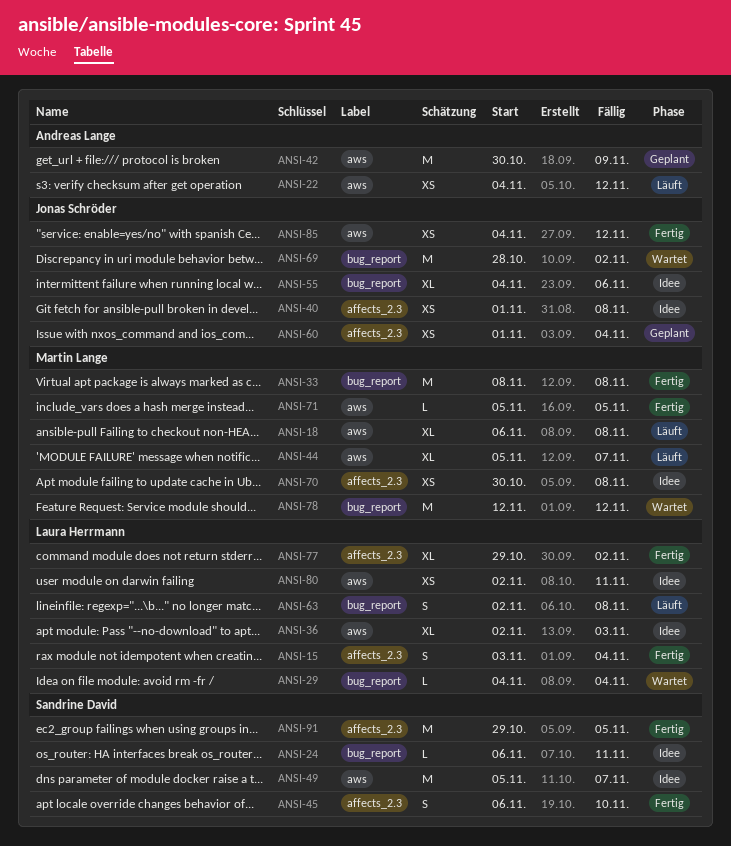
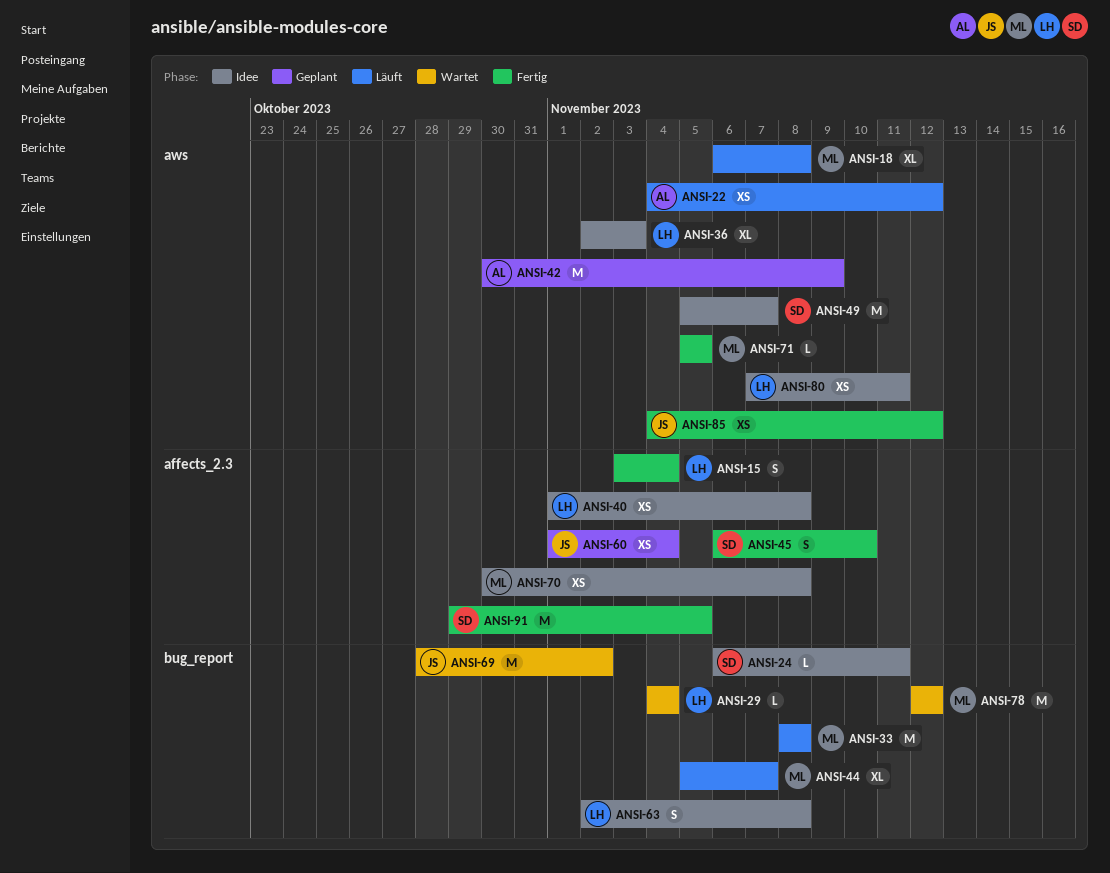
ANSI-33, status: Fertig -> Läuft
ANSI-40, owner: Jonas Schröder -> Laura Herrmann
ANSI-44, label: aws -> bug_report
ANSI-55: present -> none
ANSI-63, status: Läuft -> Idee
ANSI-77: present -> none
ANSI-80, start: Nov 2 -> Nov 7

